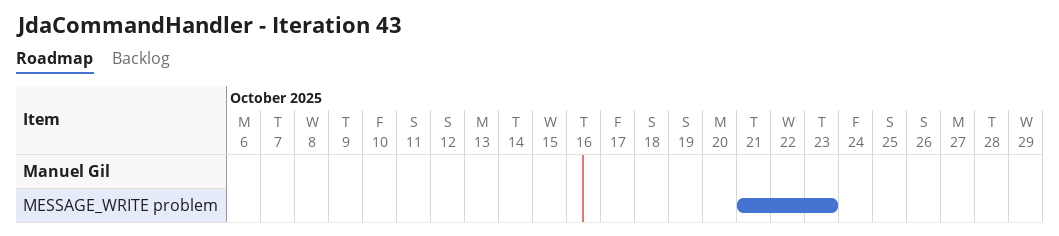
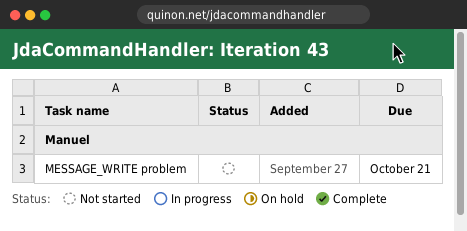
MESSAGE_WRITE problem, due: Oct 23 -> Oct 21

